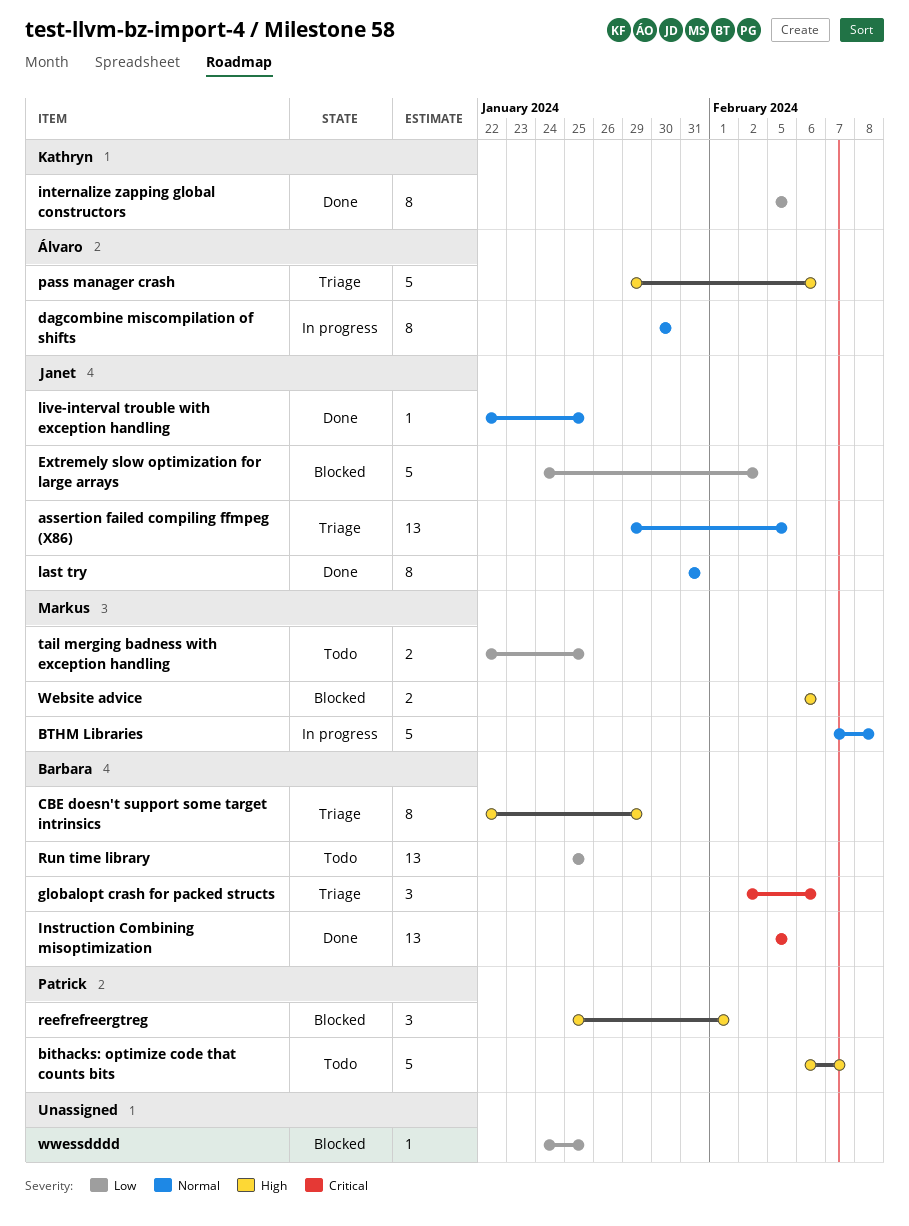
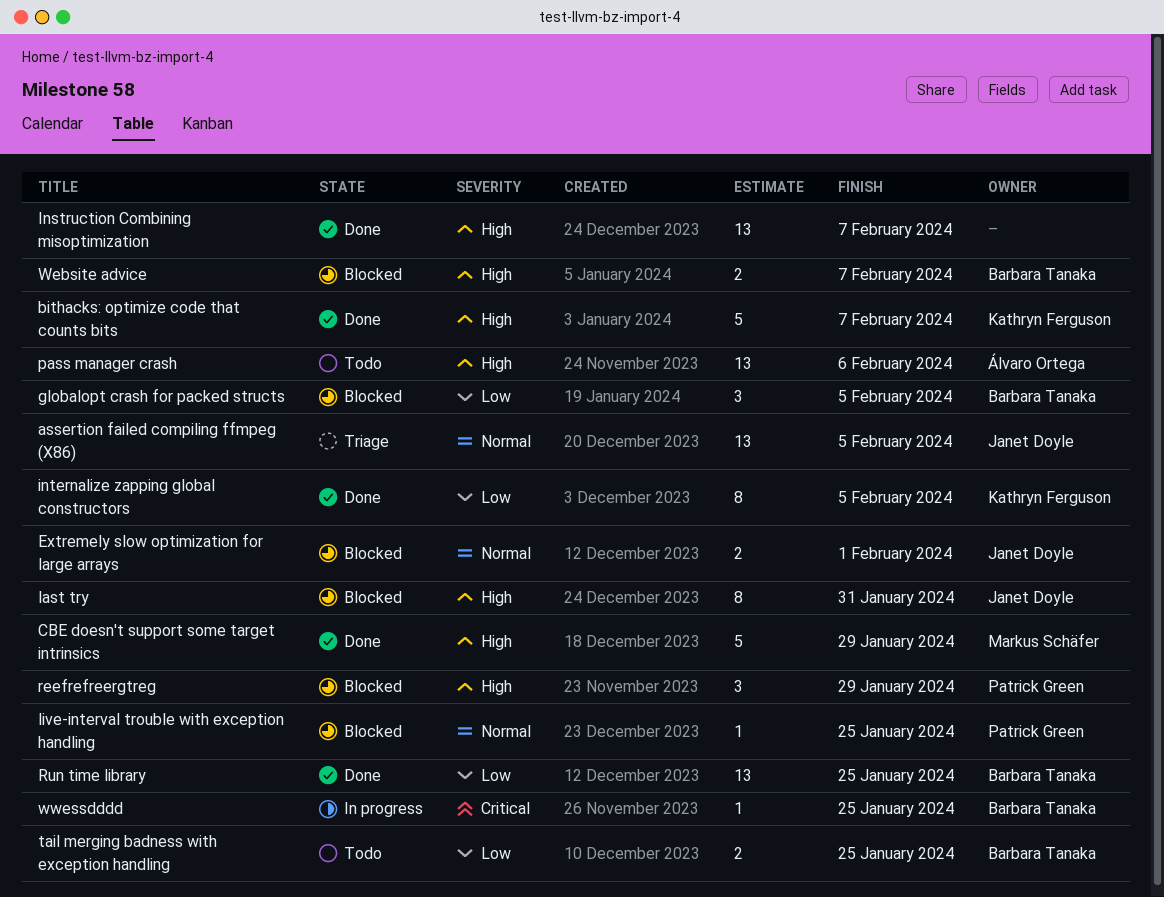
bithacks: optimize code that counts bits, status: Todo -> Done
bithacks: optimize code that counts bits, owner: Patrick Green -> Kathryn Ferguson
BTHM Libraries: present -> none
CBE doesn't support some target intrinsics, status: Triage -> Done
CBE doesn't support some target intrinsics, owner: Barbara Tanaka -> Markus Schäfer
CBE doesn't support some target intrinsics, estimate: 8 -> 5
dagcombine miscompilation of shifts: present -> none
Extremely slow optimization for large arrays, priority: Low -> Normal
Extremely slow optimization for large arrays, estimate: 5 -> 2
Extremely slow optimization for large arrays, due: Feb 2 -> Feb 1
globalopt crash for packed structs, status: Triage -> Blocked
globalopt crash for packed structs, priority: Critical -> Low
globalopt crash for packed structs, due: Feb 6 -> Feb 5
Instruction Combining misoptimization, owner: Barbara Tanaka -> none
Instruction Combining misoptimization, priority: Critical -> High
Instruction Combining misoptimization, due: Feb 5 -> Feb 7
last try, status: Done -> Blocked
last try, priority: Normal -> High
live-interval trouble with exception handling, status: Done -> Blocked
live-interval trouble with exception handling, owner: Janet Doyle -> Patrick Green
pass manager crash, status: Triage -> Todo
pass manager crash, estimate: 5 -> 13
reefrefreergtreg, due: Feb 1 -> Jan 29
Run time library, status: Todo -> Done
tail merging badness with exception handling, owner: Markus Schäfer -> Barbara Tanaka
Website advice, owner: Markus Schäfer -> Barbara Tanaka
Website advice, due: Feb 6 -> Feb 7
wwessdddd, status: Blocked -> In progress
wwessdddd, owner: none -> Barbara Tanaka
wwessdddd, priority: Low -> Critical

